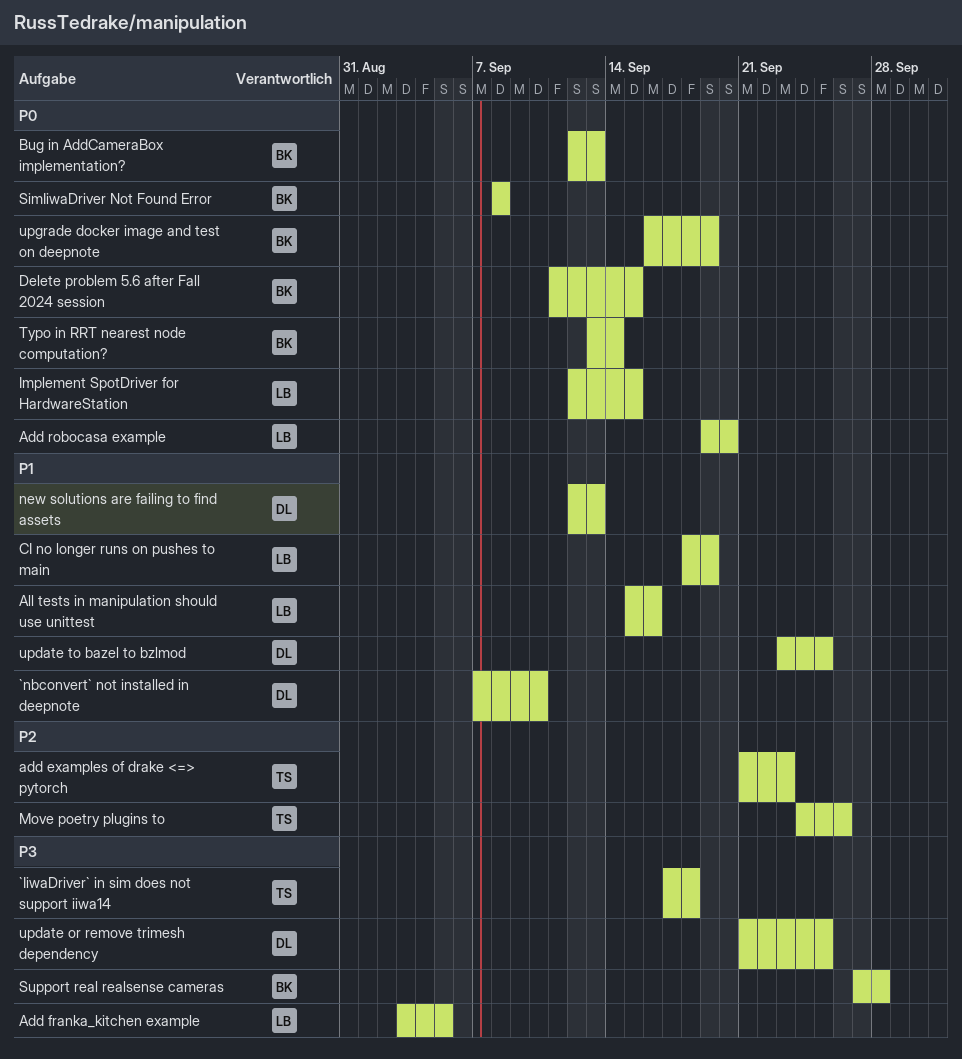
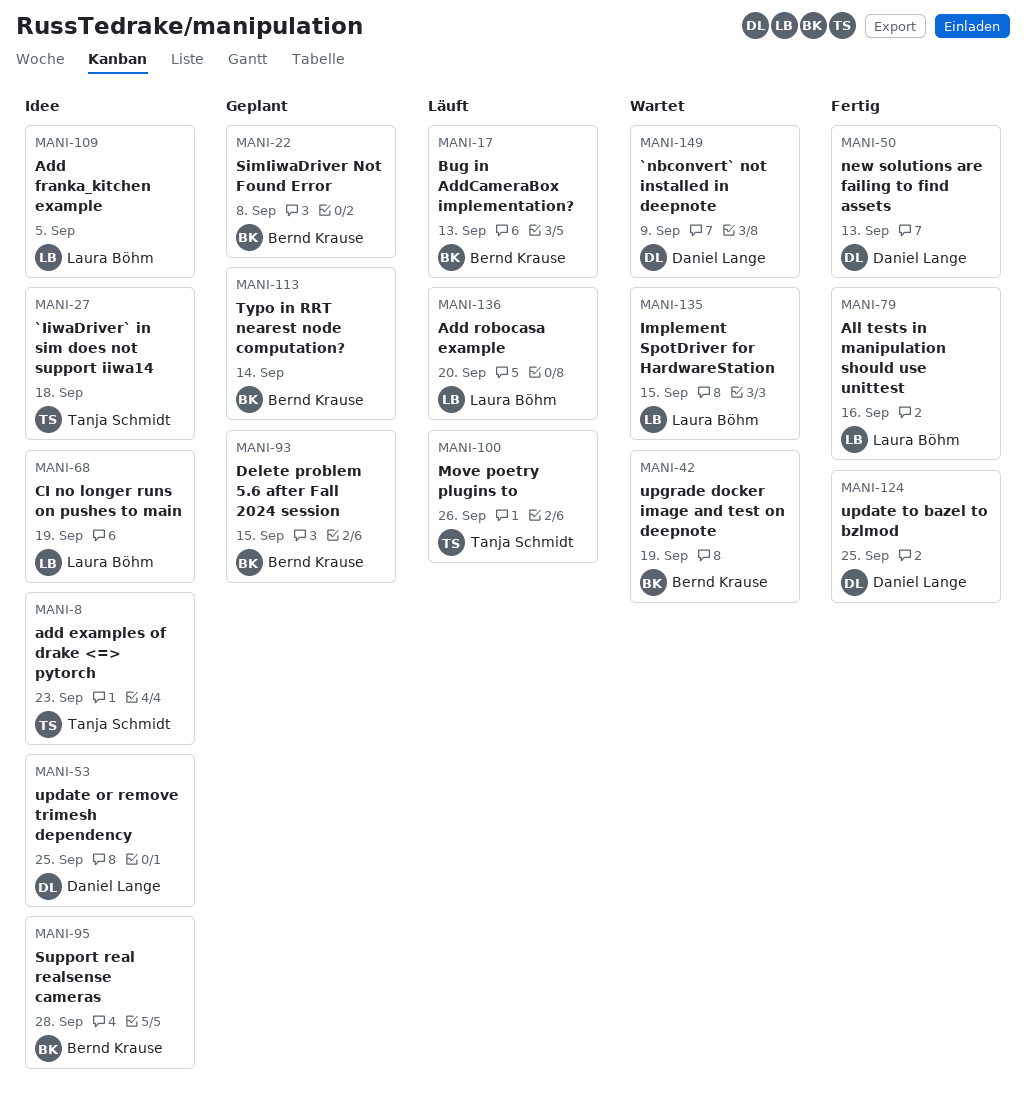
`nbconvert` not installed in deepnote, due: Sep 10 -> Sep 9

